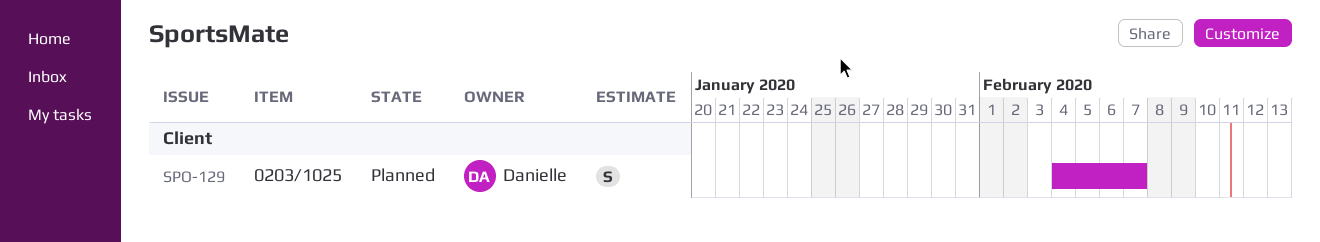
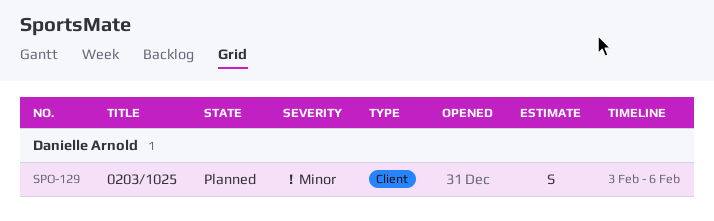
SPO-129, start: Feb 4 -> Feb 3
SPO-129, due: Feb 7 -> Feb 6

